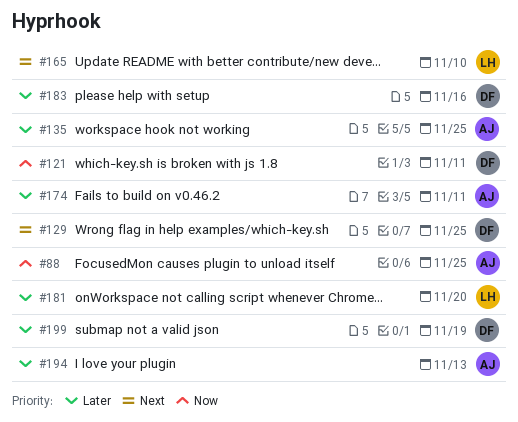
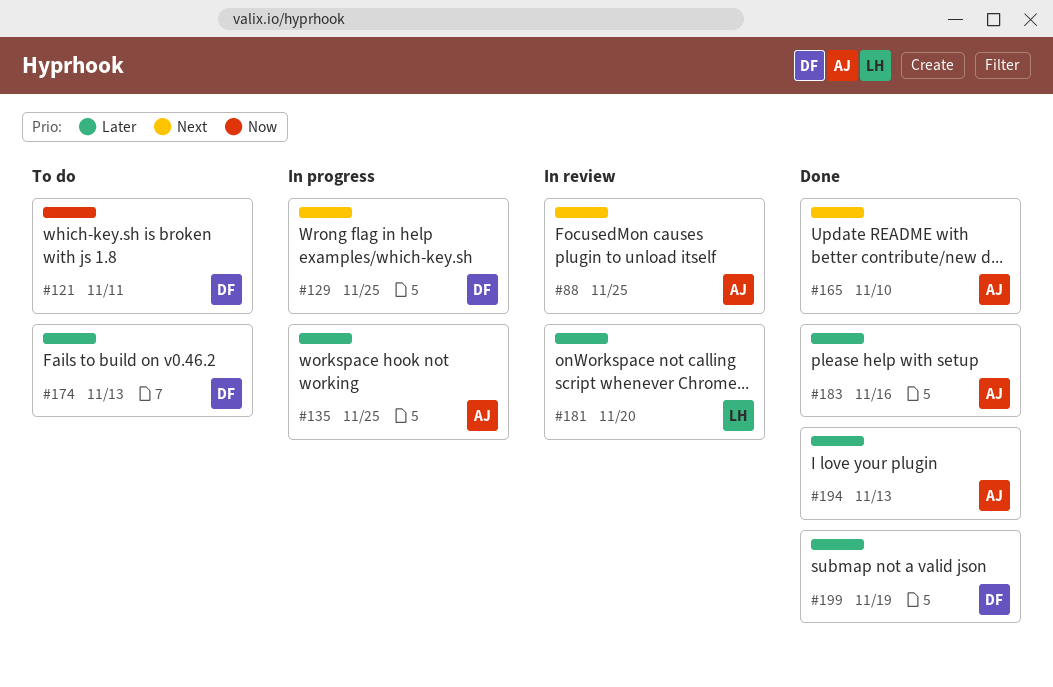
#88, priority: Now -> Next
#165, owner: LH -> AJ
#174, owner: AJ -> DF
#174, due: Nov 11 -> Nov 13
#183, owner: DF -> AJ

